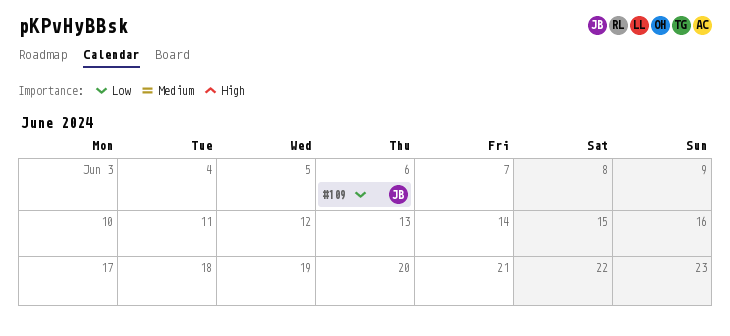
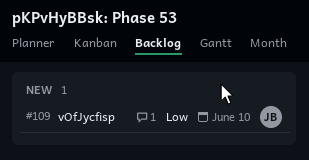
#109, due: Jun 6 -> Jun 10

